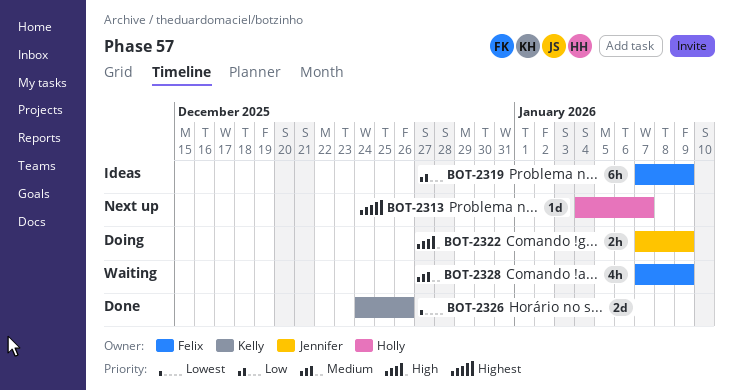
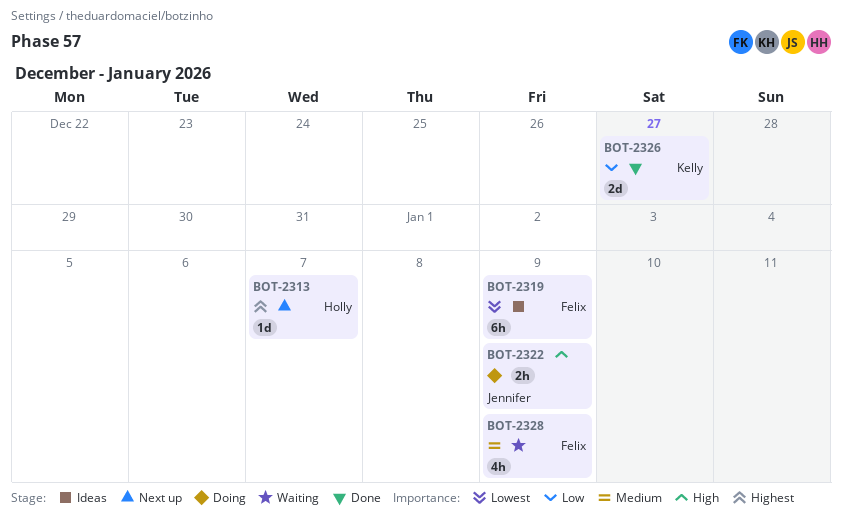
BOT-2319, priority: Low -> Lowest
BOT-2326, priority: Lowest -> Low
BOT-2326, due: Dec 26 -> Dec 27

